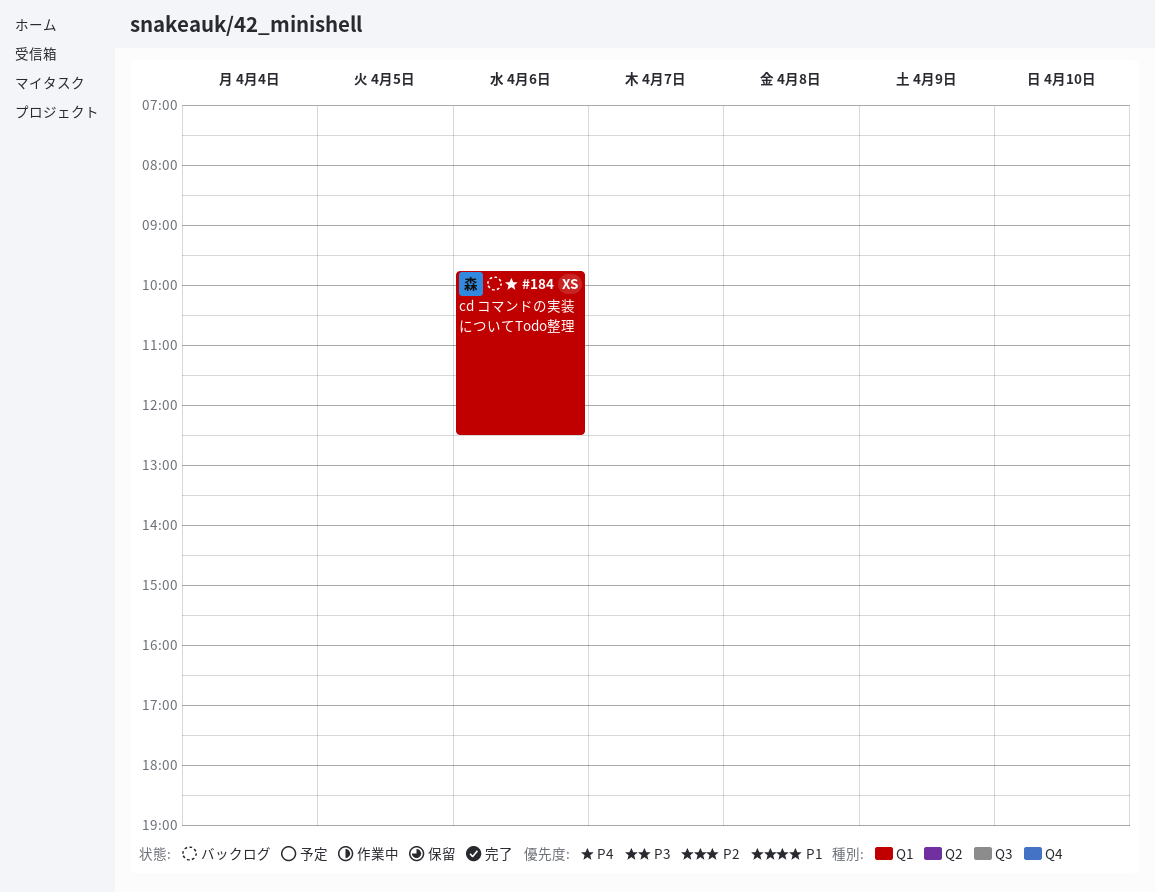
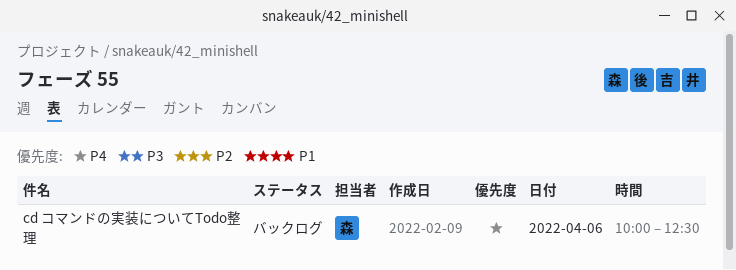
cd コマンドの実装についてTodo整理, begins: 09:45 -> 10:00

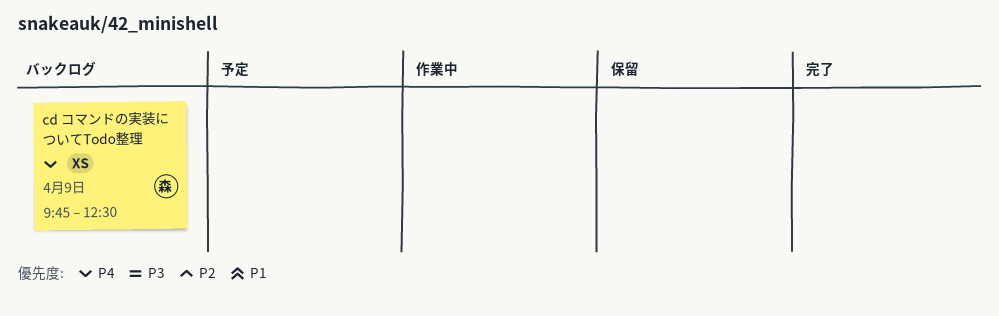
cd コマンドの実装についてTodo整理, day: Apr 6 -> Apr 9
cd コマンドの実装についてTodo整理, begins: 10:00 -> 09:45

